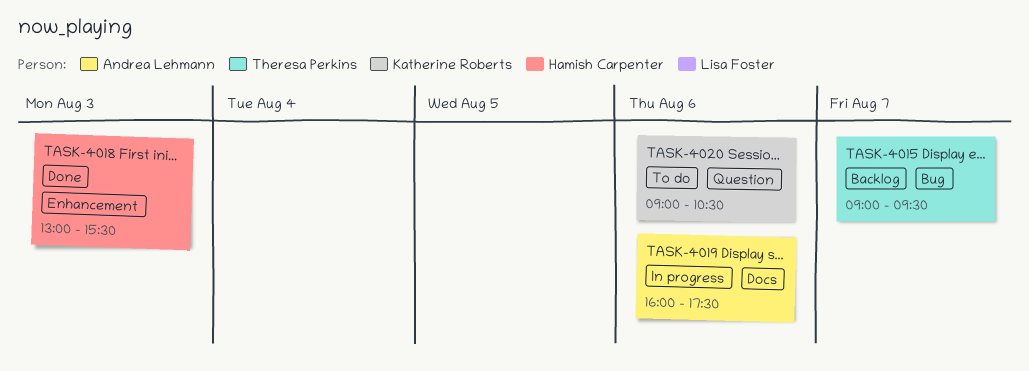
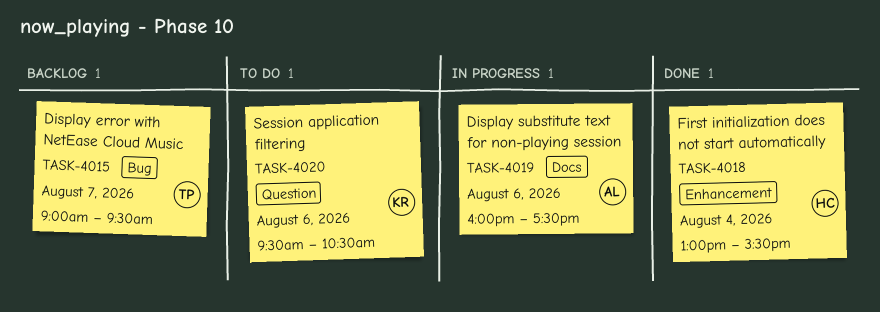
TASK-4018, day: Aug 3 -> Aug 4
TASK-4020, begins: 09:00 -> 09:30

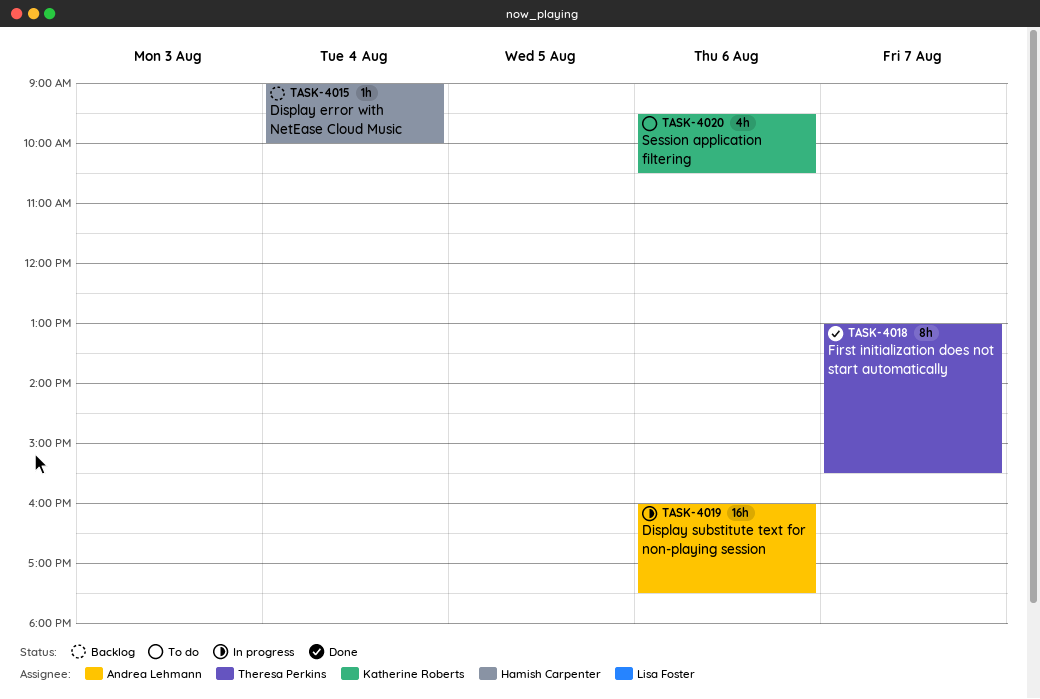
TASK-4015, owner: Theresa Perkins -> Hamish Carpenter
TASK-4015, day: Aug 7 -> Aug 4
TASK-4015, ends: 09:30 -> 10:00
TASK-4018, owner: Hamish Carpenter -> Theresa Perkins
TASK-4018, day: Aug 4 -> Aug 7

